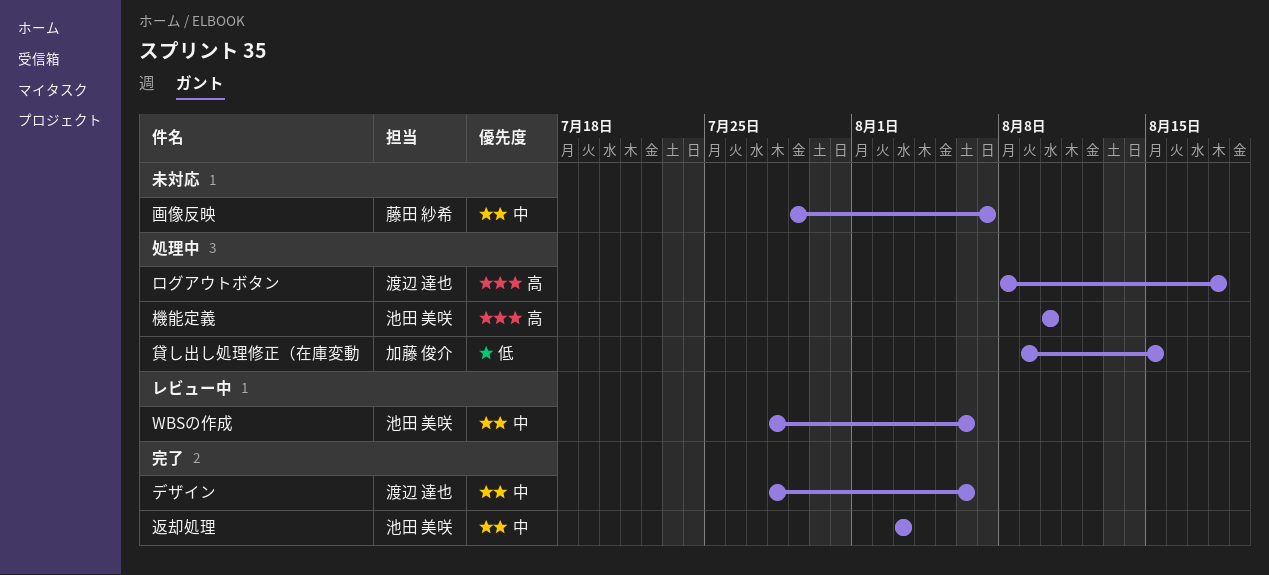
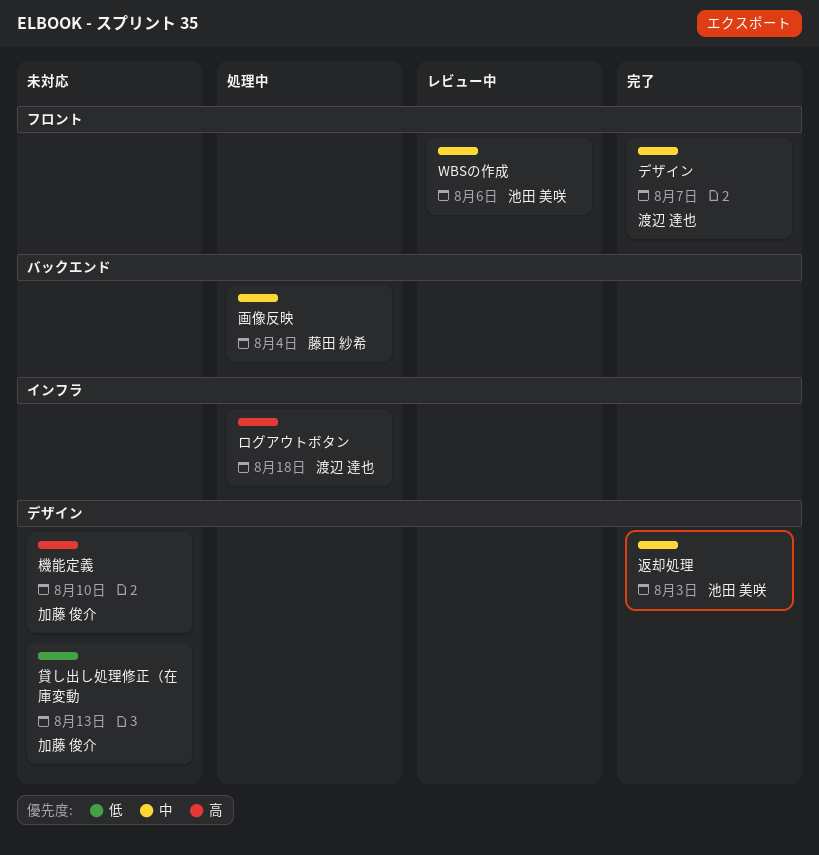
デザイン, due: Aug 6 -> Aug 7
機能定義, status: 処理中 -> 未対応
機能定義, owner: 池田 美咲 -> 加藤 俊介
画像反映, status: 未対応 -> 処理中
画像反映, due: Aug 7 -> Aug 4
貸し出し処理修正（在庫変動, status: 処理中 -> 未対応
貸し出し処理修正（在庫変動, due: Aug 15 -> Aug 13

